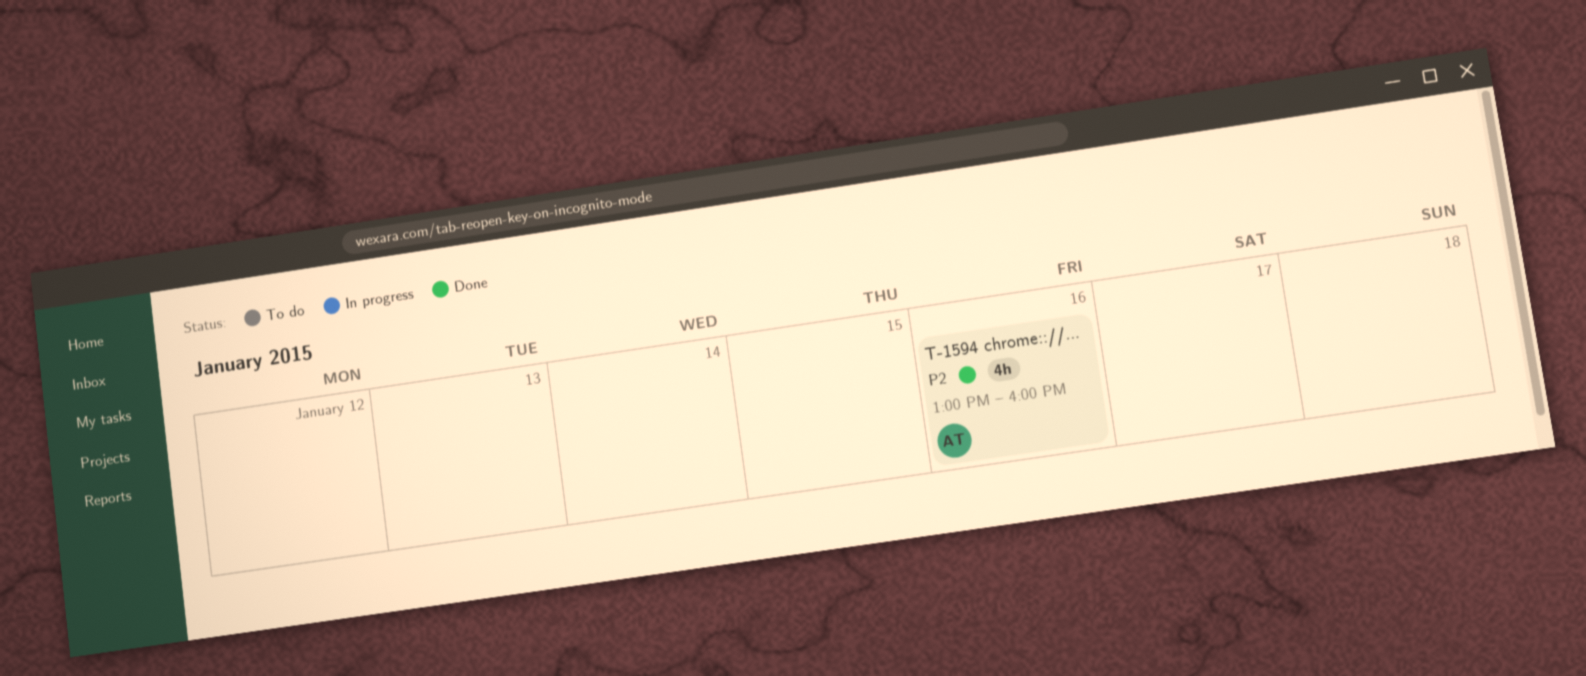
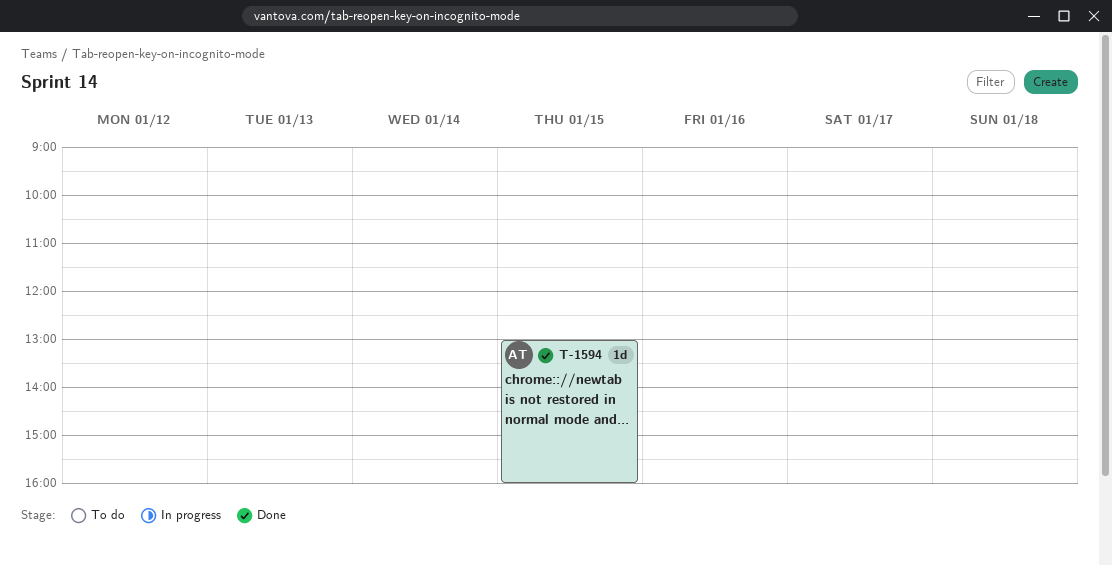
T-1594, estimate: 4h -> 1d
T-1594, day: Jan 16 -> Jan 15

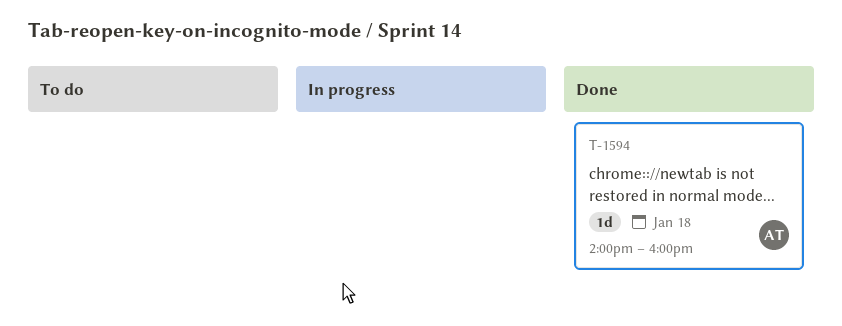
T-1594, day: Jan 15 -> Jan 18
T-1594, begins: 13:00 -> 14:00

